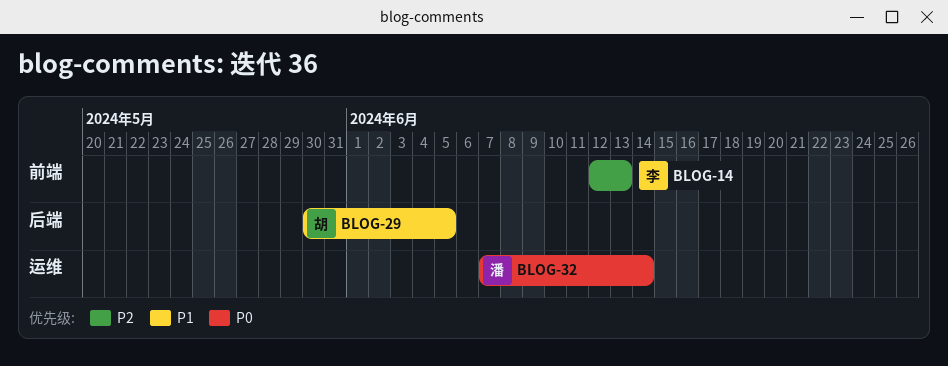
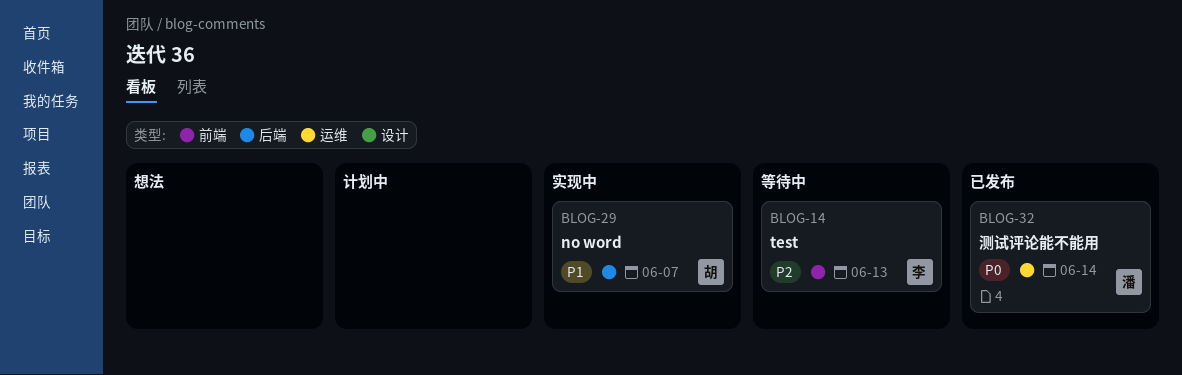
BLOG-29, due: Jun 5 -> Jun 7

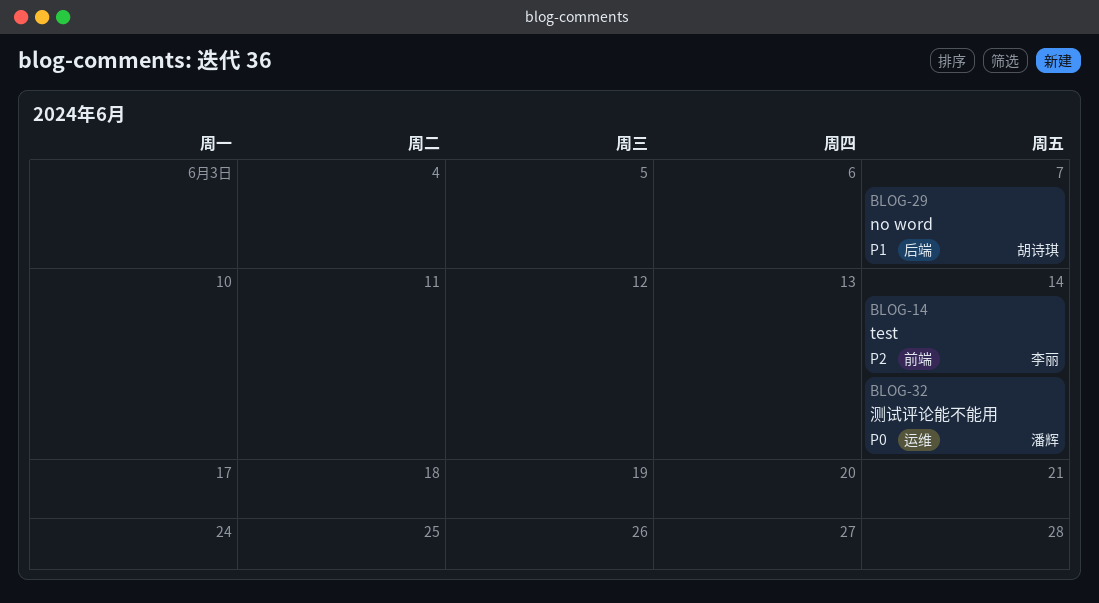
BLOG-14, due: Jun 13 -> Jun 14

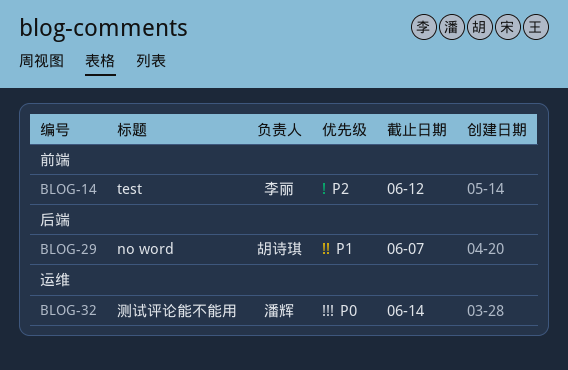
BLOG-14, due: Jun 14 -> Jun 12

